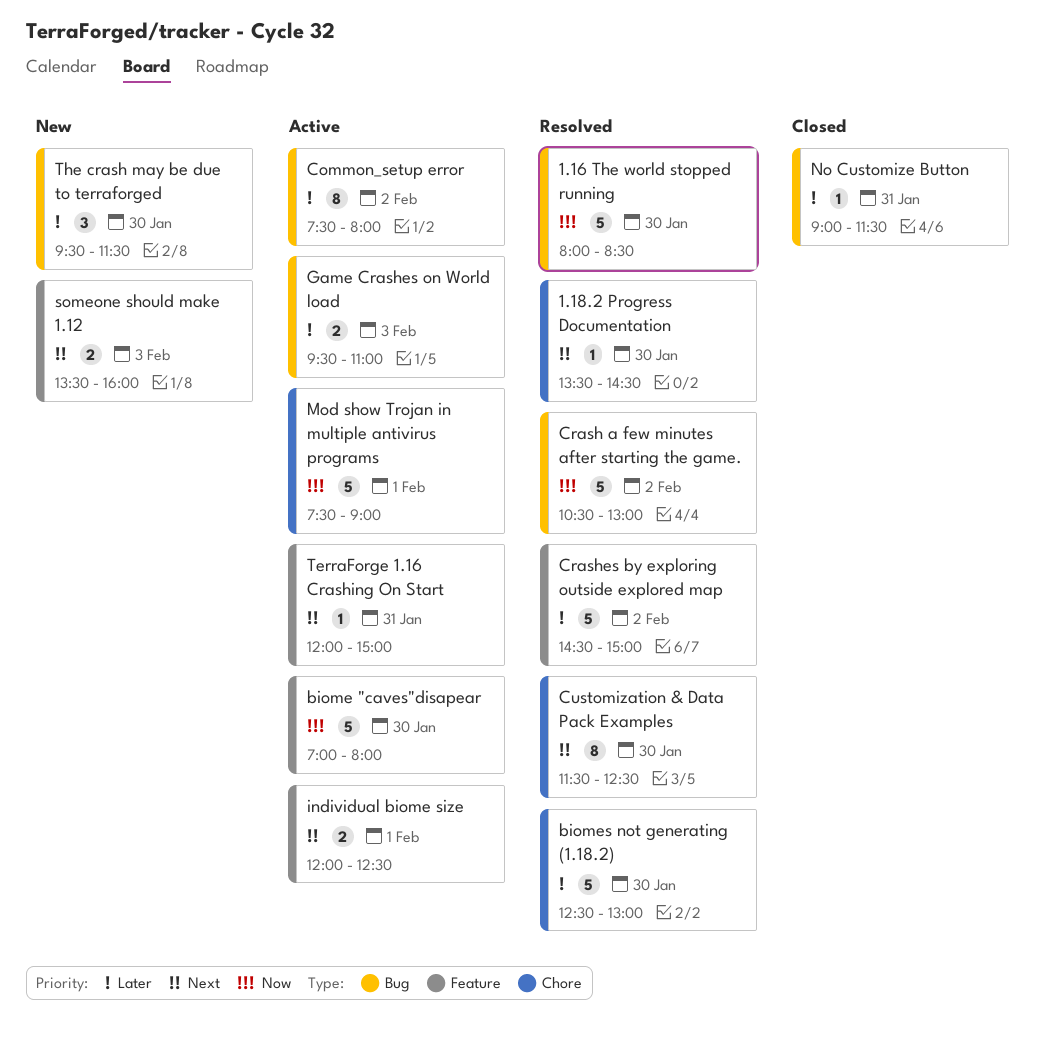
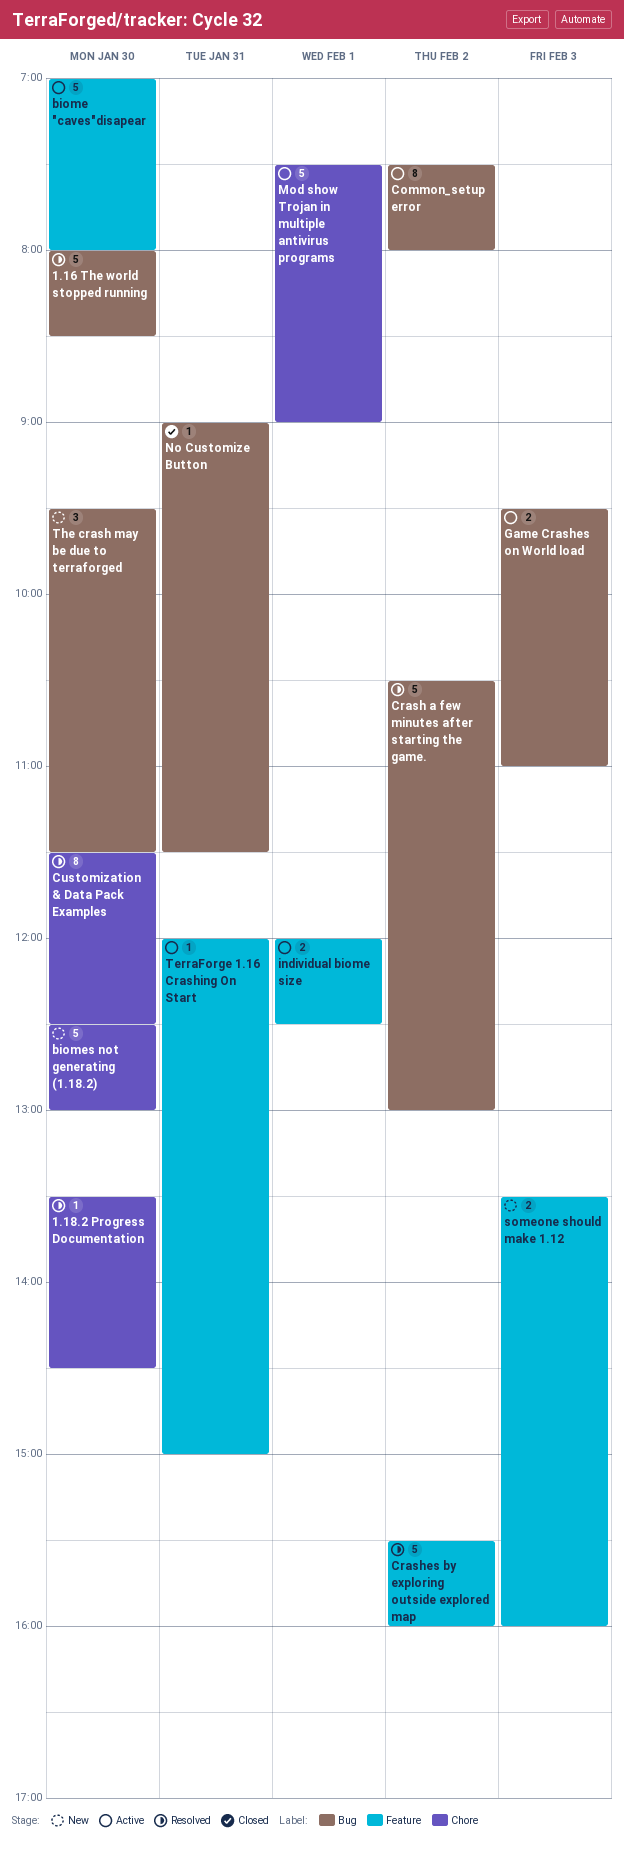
biomes not generating (1.18.2), status: Resolved -> New
Crashes by exploring outside explored map, begins: 14:30 -> 15:30
Crashes by exploring outside explored map, ends: 15:00 -> 16:00

